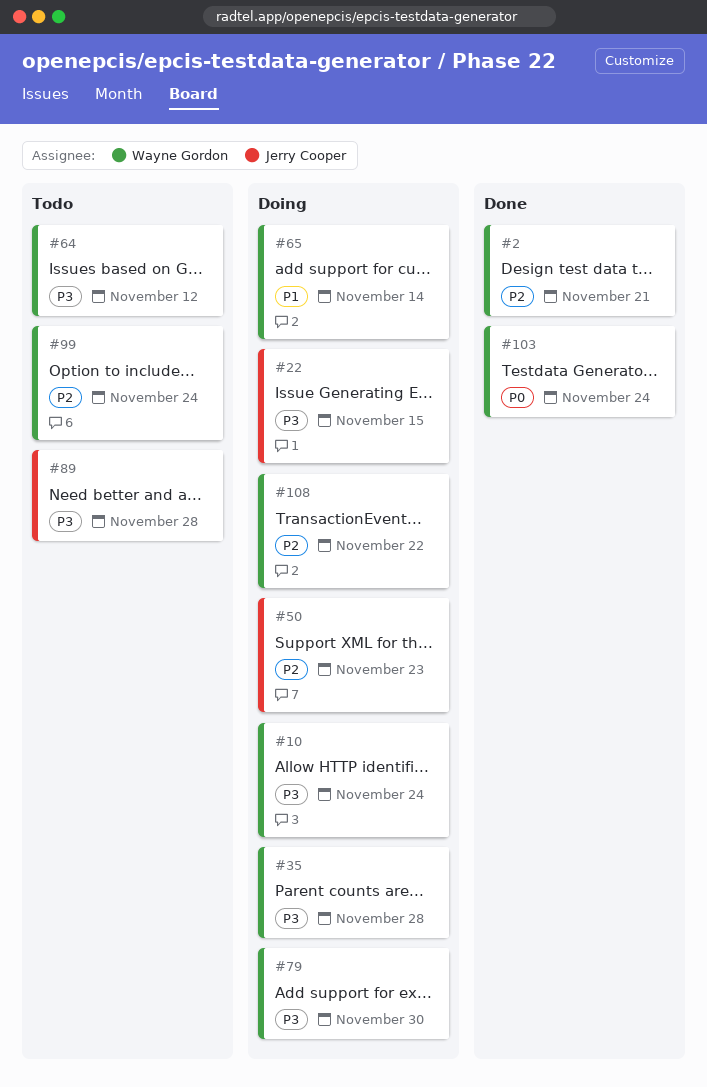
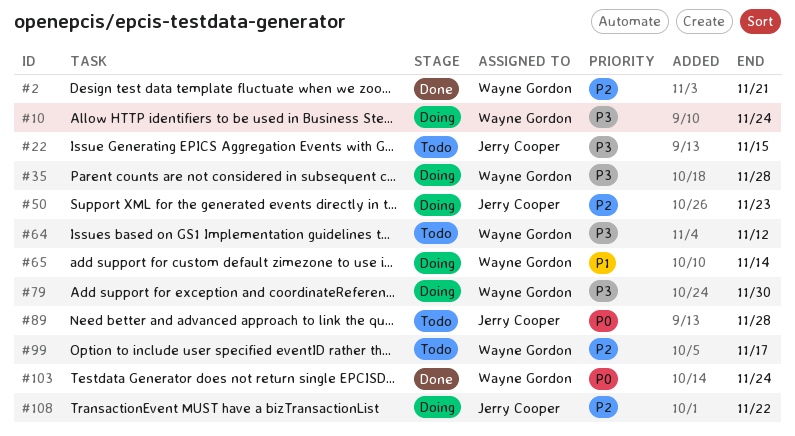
#22, status: Doing -> Todo
#89, priority: P3 -> P0
#99, due: Nov 24 -> Nov 17
#108, owner: Wayne Gordon -> Jerry Cooper

